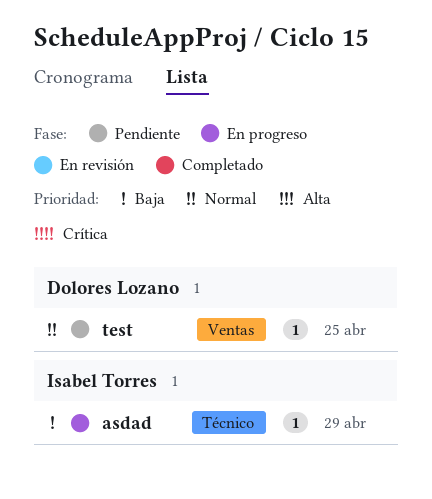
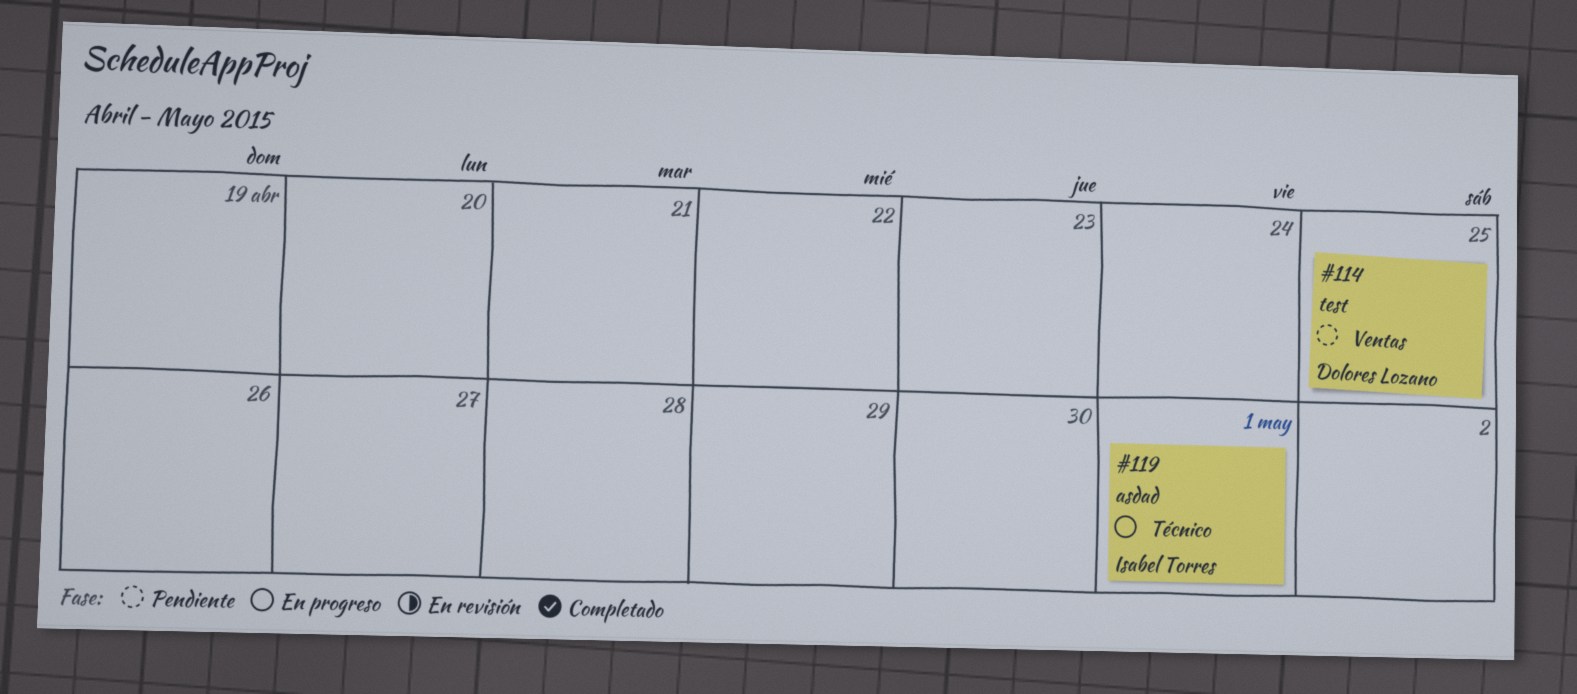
asdad, due: Apr 29 -> May 1

